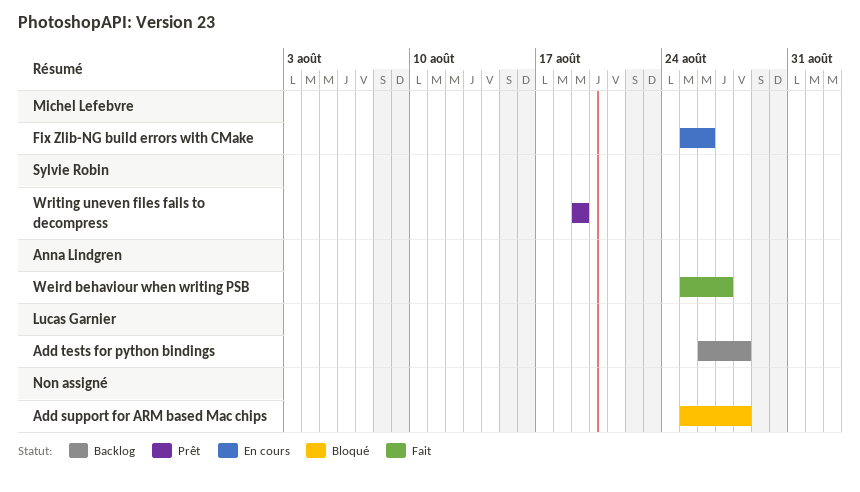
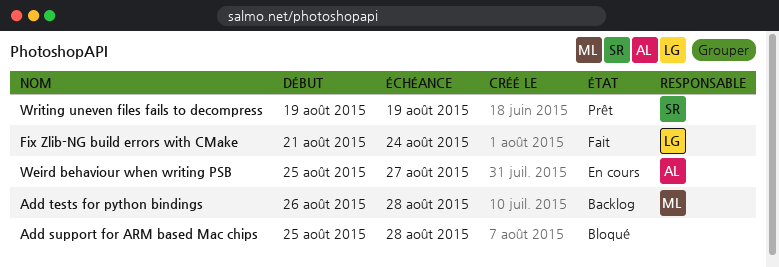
Add tests for python bindings, owner: Lucas Garnier -> Michel Lefebvre
Fix Zlib-NG build errors with CMake, status: En cours -> Fait
Fix Zlib-NG build errors with CMake, owner: Michel Lefebvre -> Lucas Garnier
Fix Zlib-NG build errors with CMake, start: Aug 25 -> Aug 21
Fix Zlib-NG build errors with CMake, due: Aug 26 -> Aug 24
Weird behaviour when writing PSB, status: Fait -> En cours

